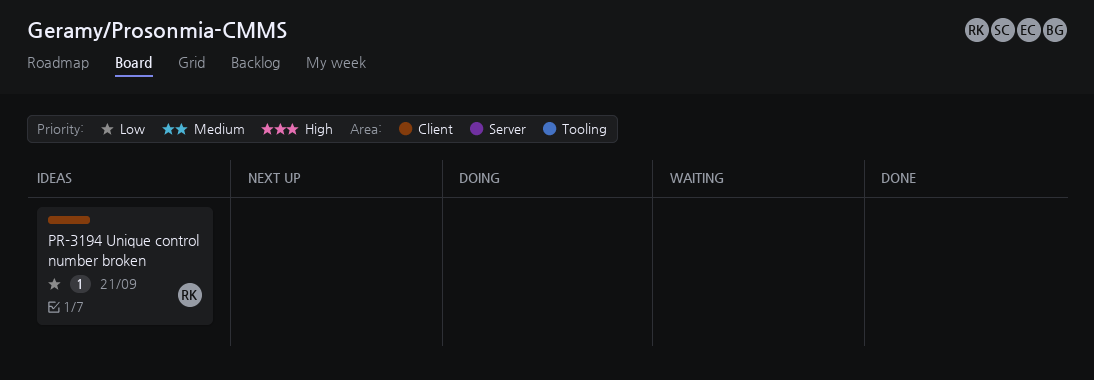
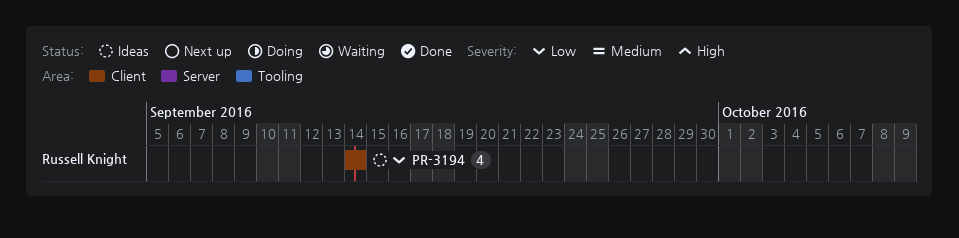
PR-3194, estimate: 1 -> 4
PR-3194, due: Sep 21 -> Sep 14

